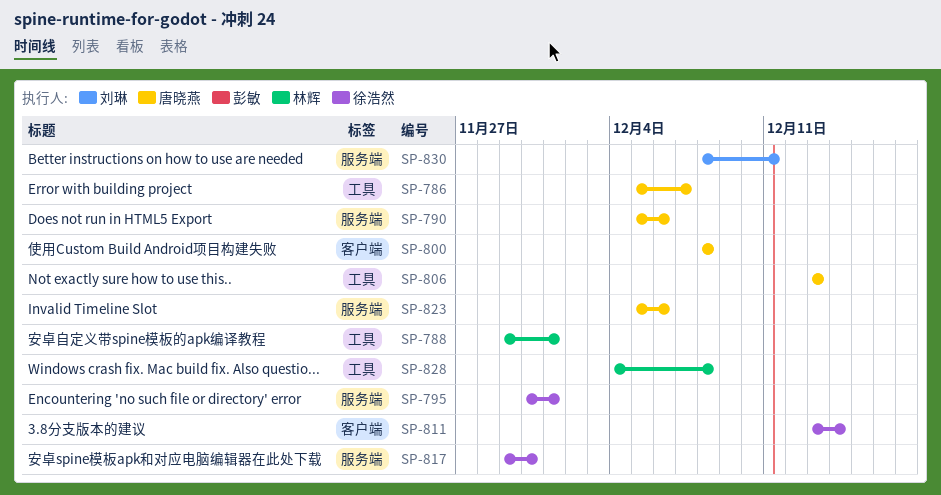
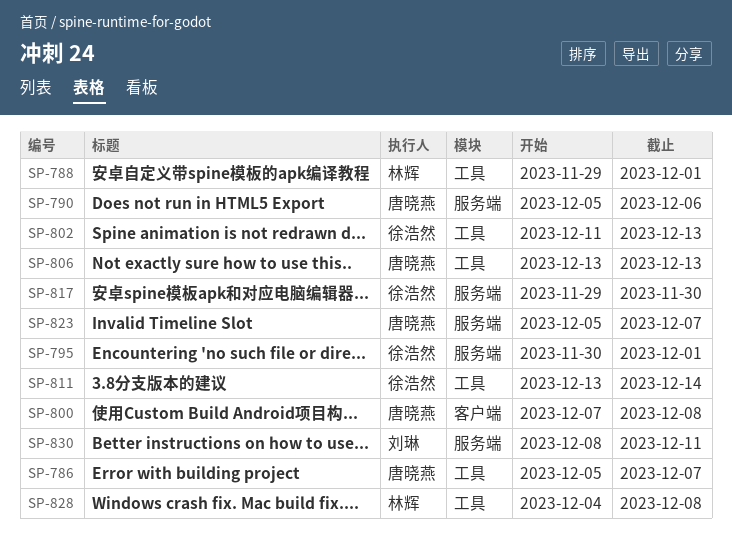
SP-800, start: Dec 8 -> Dec 7
SP-802: none -> present
SP-811, label: 客户端 -> 工具
SP-823, due: Dec 6 -> Dec 7

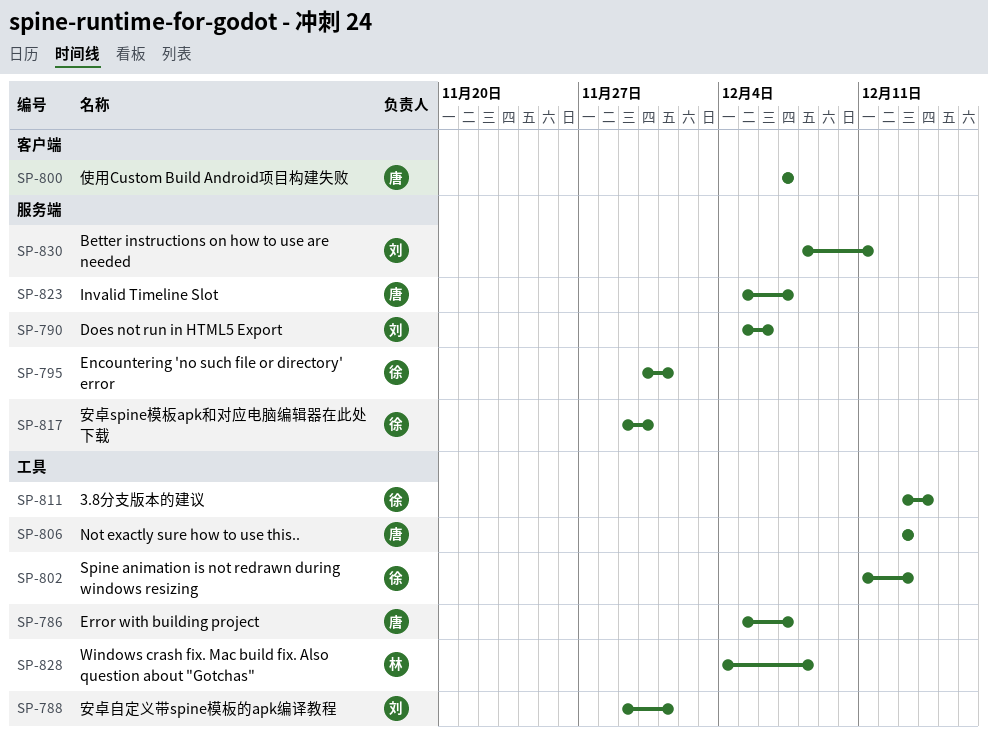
SP-788, owner: 林辉 -> 刘琳
SP-790, owner: 唐晓燕 -> 刘琳
SP-800, due: Dec 8 -> Dec 7

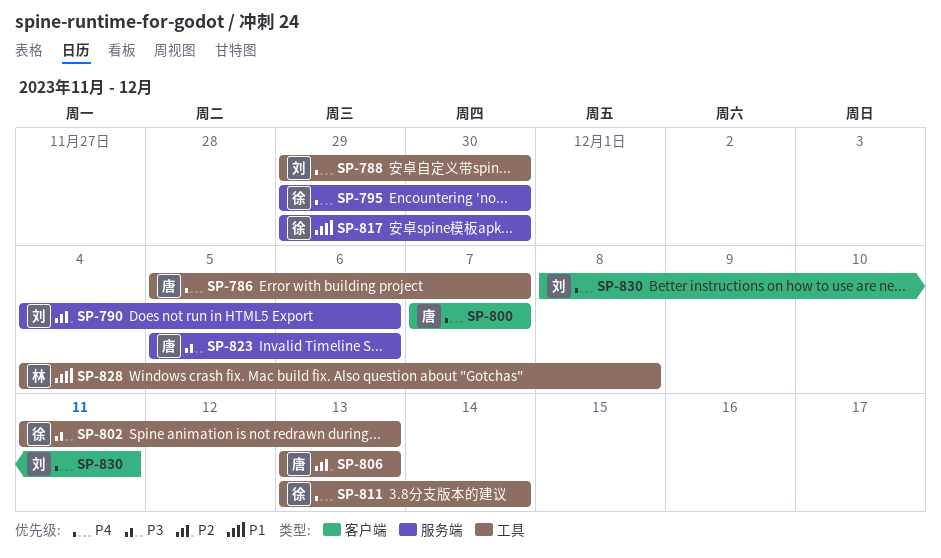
SP-788, due: Dec 1 -> Nov 30
SP-790, start: Dec 5 -> Dec 4
SP-795, start: Nov 30 -> Nov 29
SP-795, due: Dec 1 -> Nov 30
SP-823, due: Dec 7 -> Dec 6
SP-830, label: 服务端 -> 客户端

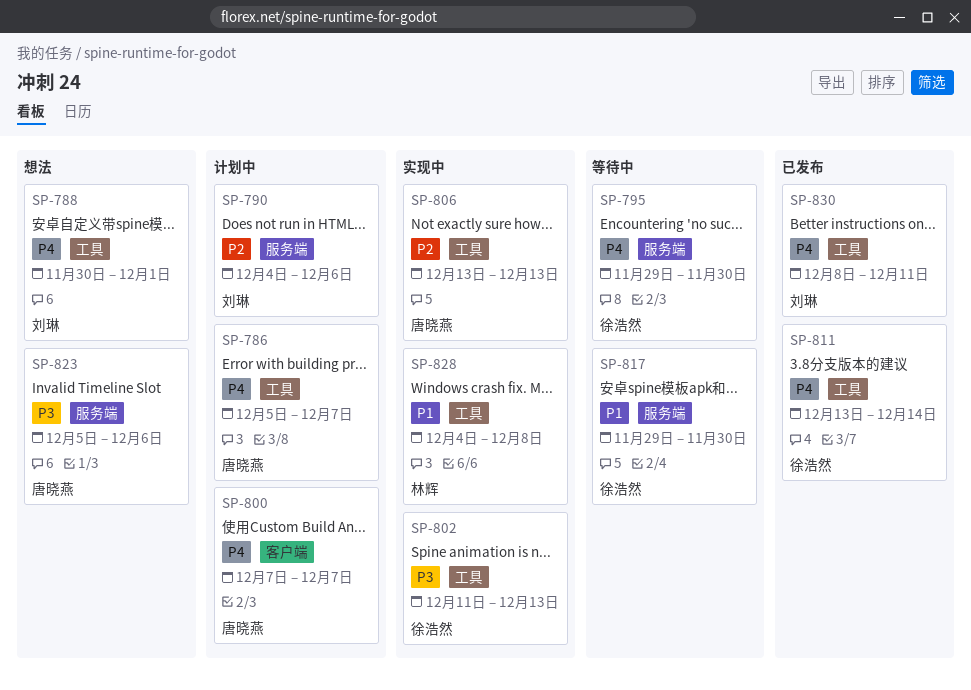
SP-788, start: Nov 29 -> Nov 30
SP-788, due: Nov 30 -> Dec 1
SP-830, label: 客户端 -> 工具

